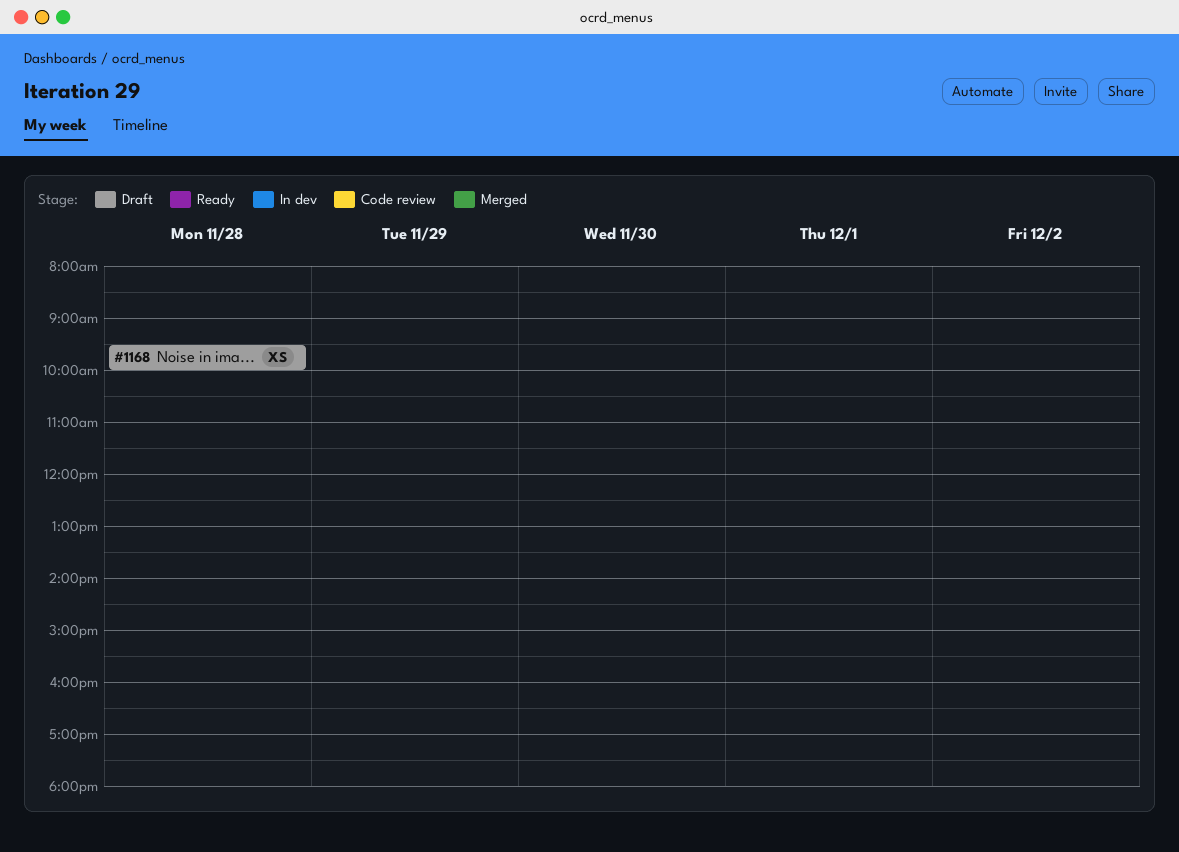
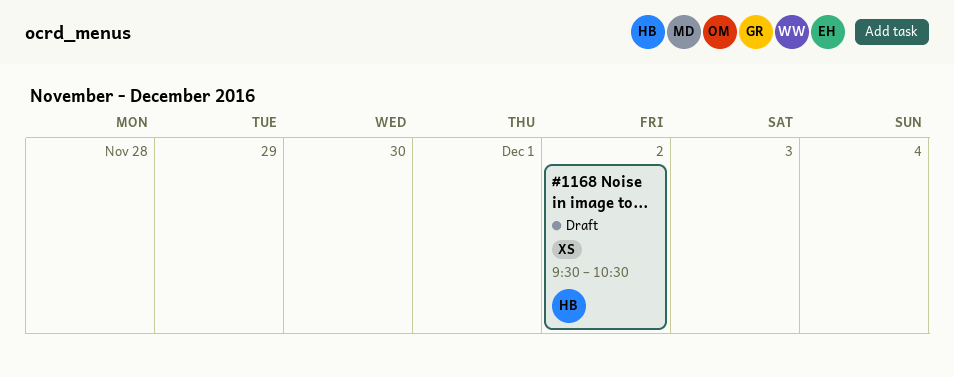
#1168, day: Nov 28 -> Dec 2
#1168, ends: 10:00 -> 10:30

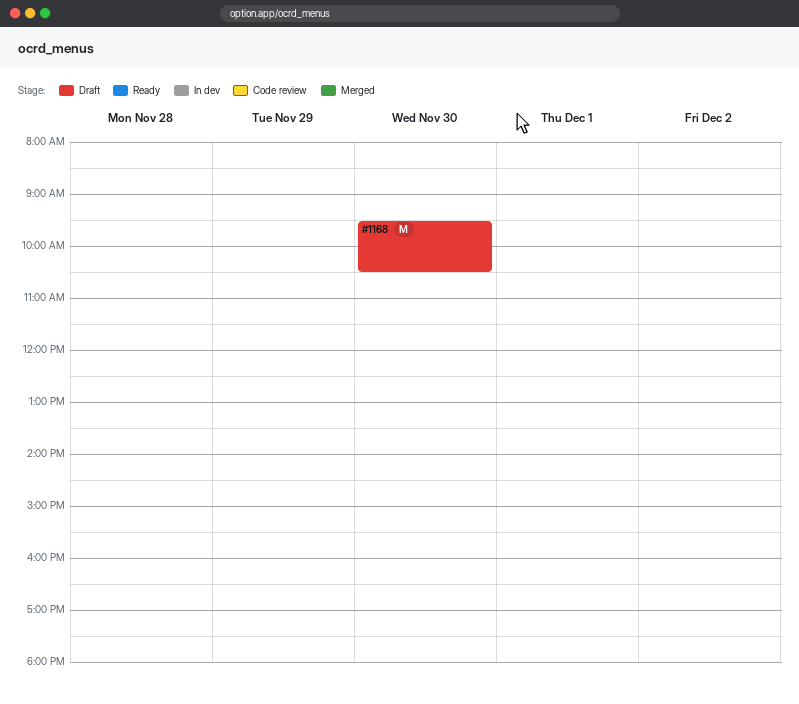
#1168, estimate: XS -> M
#1168, day: Dec 2 -> Nov 30

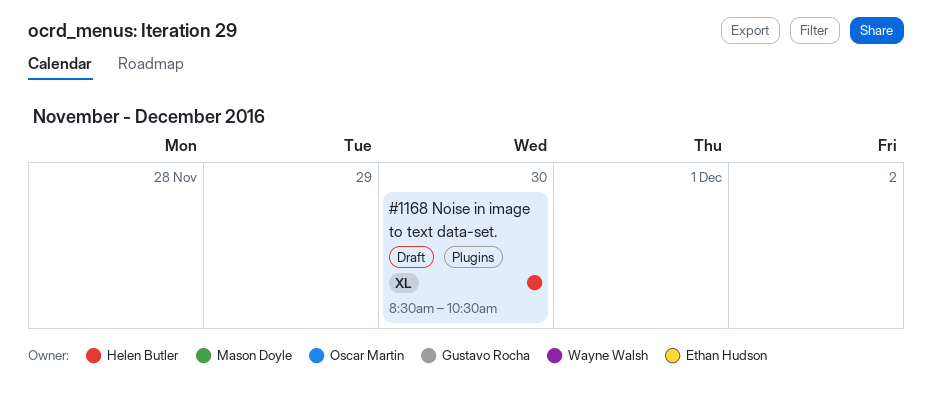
#1168, estimate: M -> XL
#1168, begins: 09:30 -> 08:30

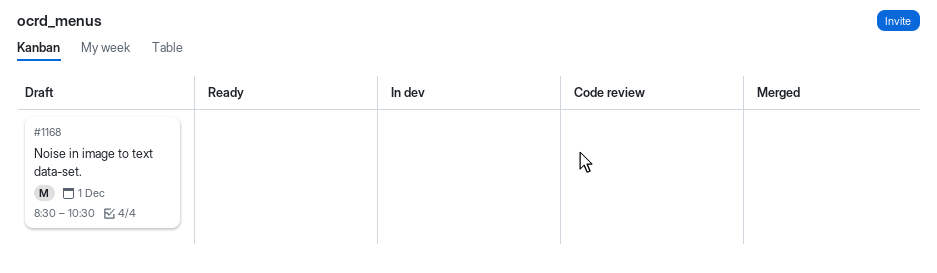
#1168, estimate: XL -> M
#1168, day: Nov 30 -> Dec 1

